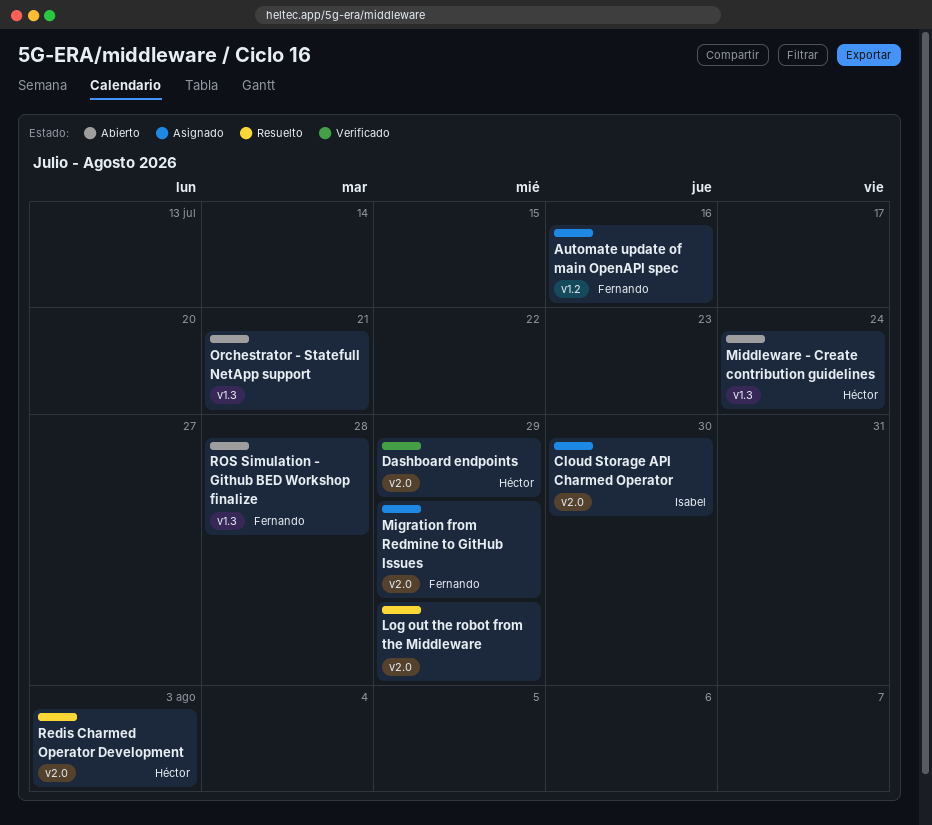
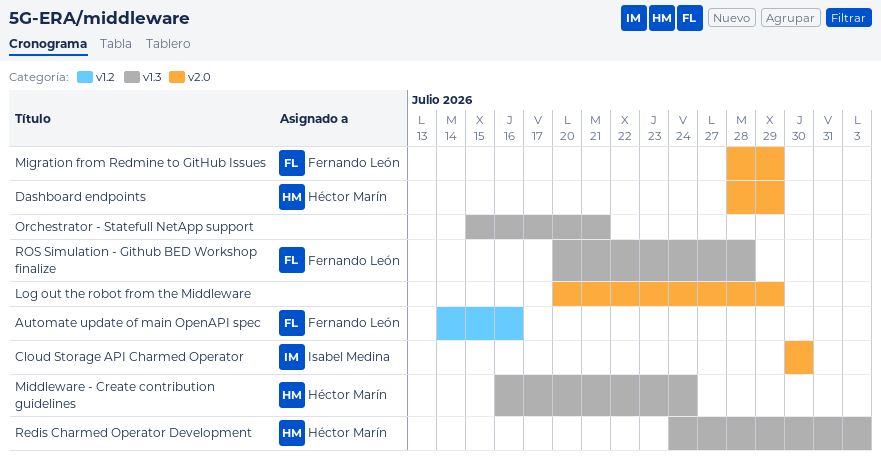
Redis Charmed Operator Development, label: v2.0 -> v1.3

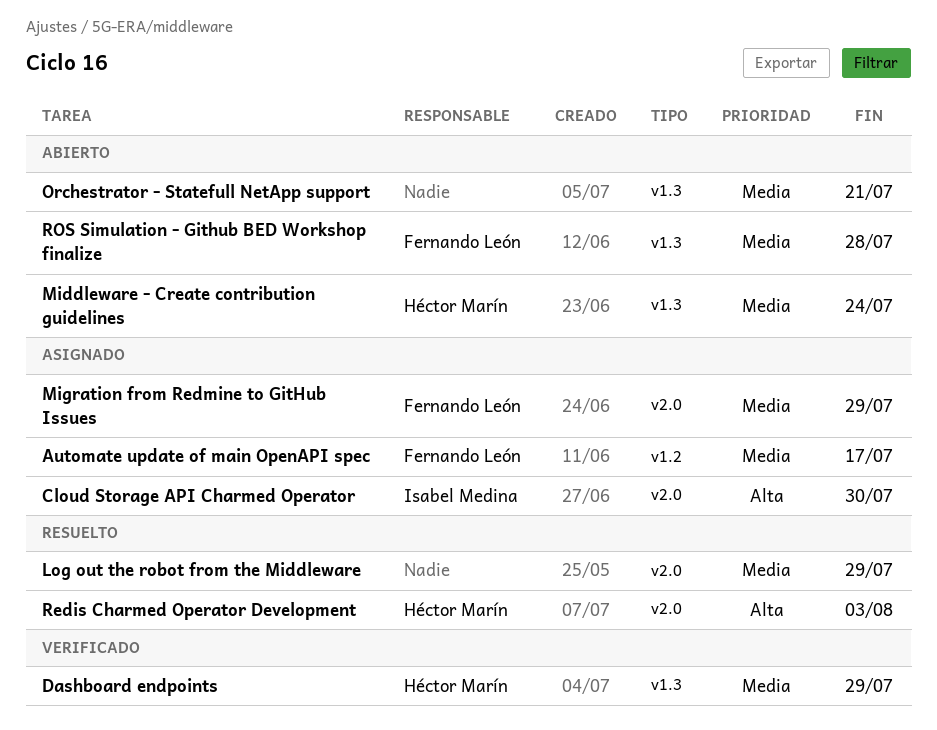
Automate update of main OpenAPI spec, due: Jul 16 -> Jul 17
Dashboard endpoints, label: v2.0 -> v1.3
Redis Charmed Operator Development, label: v1.3 -> v2.0

